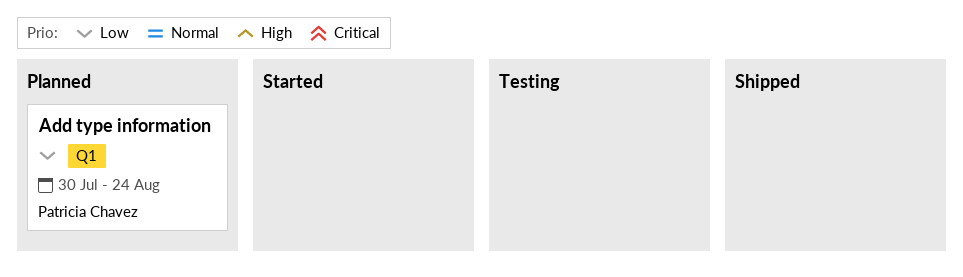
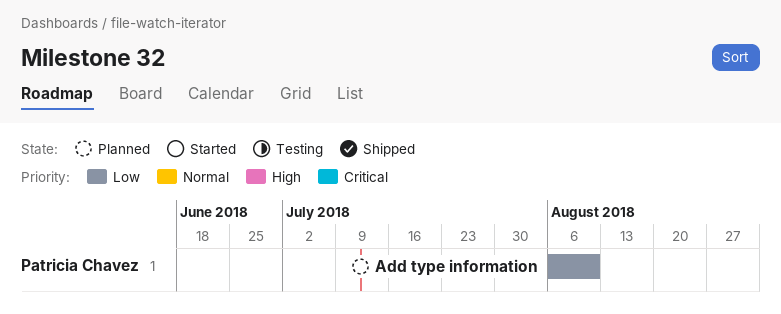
Add type information, start: Jul 30 -> Aug 6
Add type information, due: Aug 24 -> Aug 10

